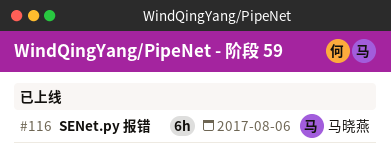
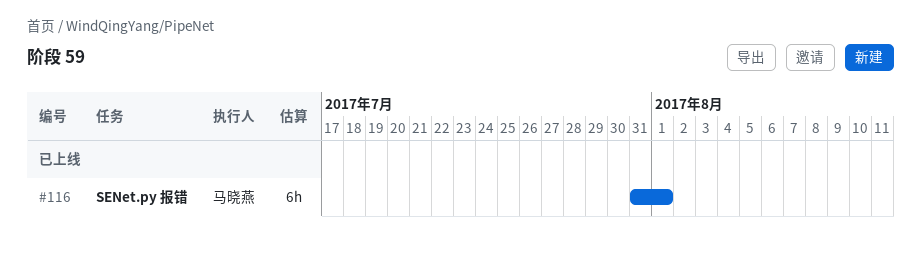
#116, due: Aug 6 -> Aug 1

